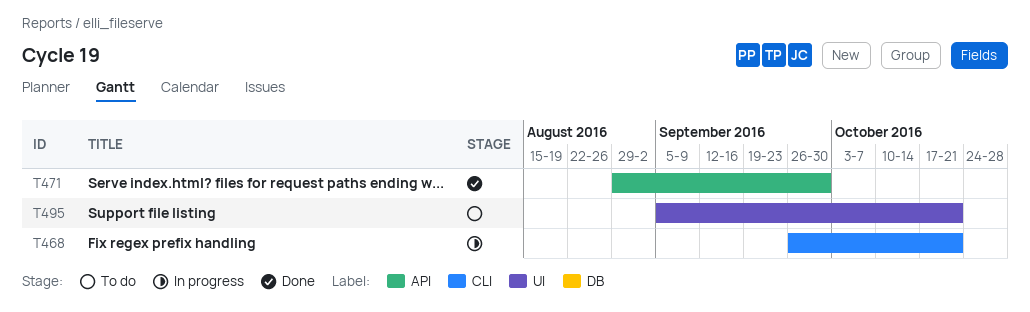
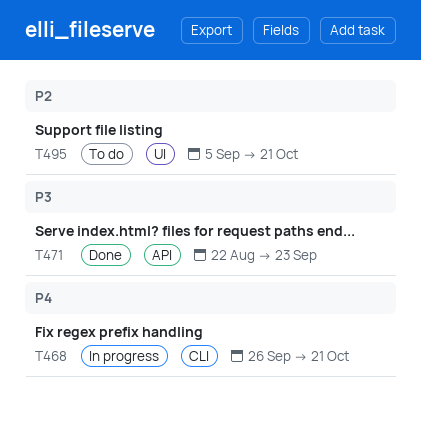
T471, start: Aug 29 -> Aug 22
T471, due: Sep 30 -> Sep 23

